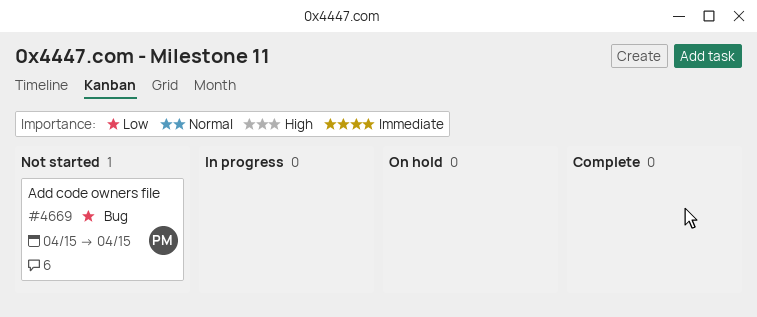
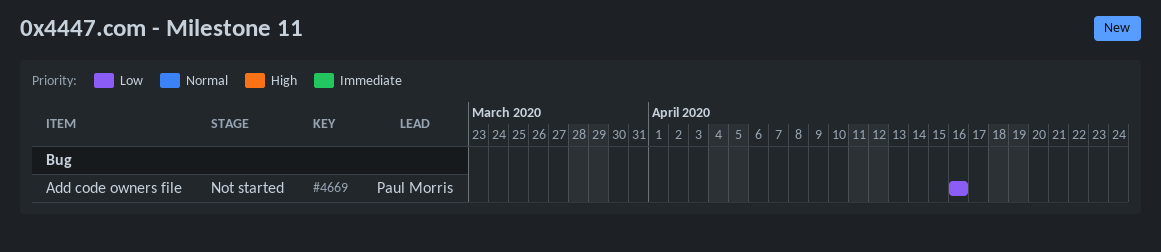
#4669, start: Apr 15 -> Apr 16
#4669, due: Apr 15 -> Apr 16

